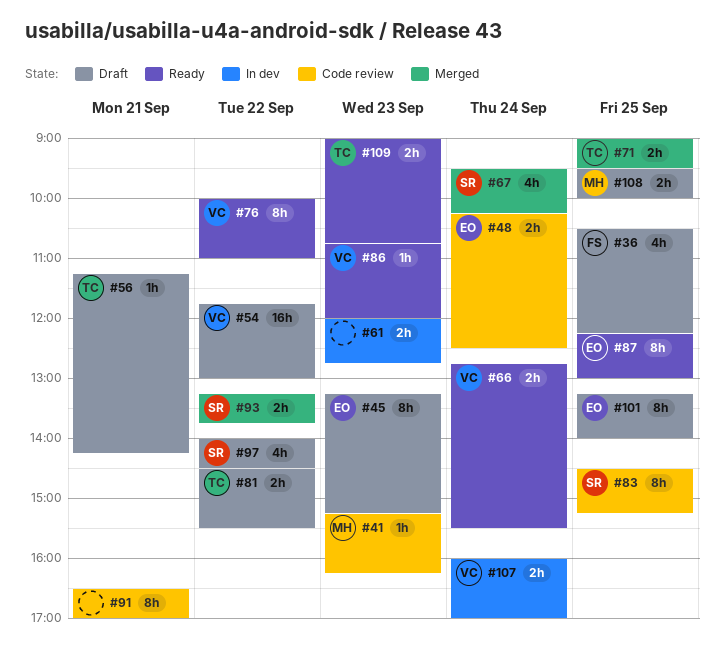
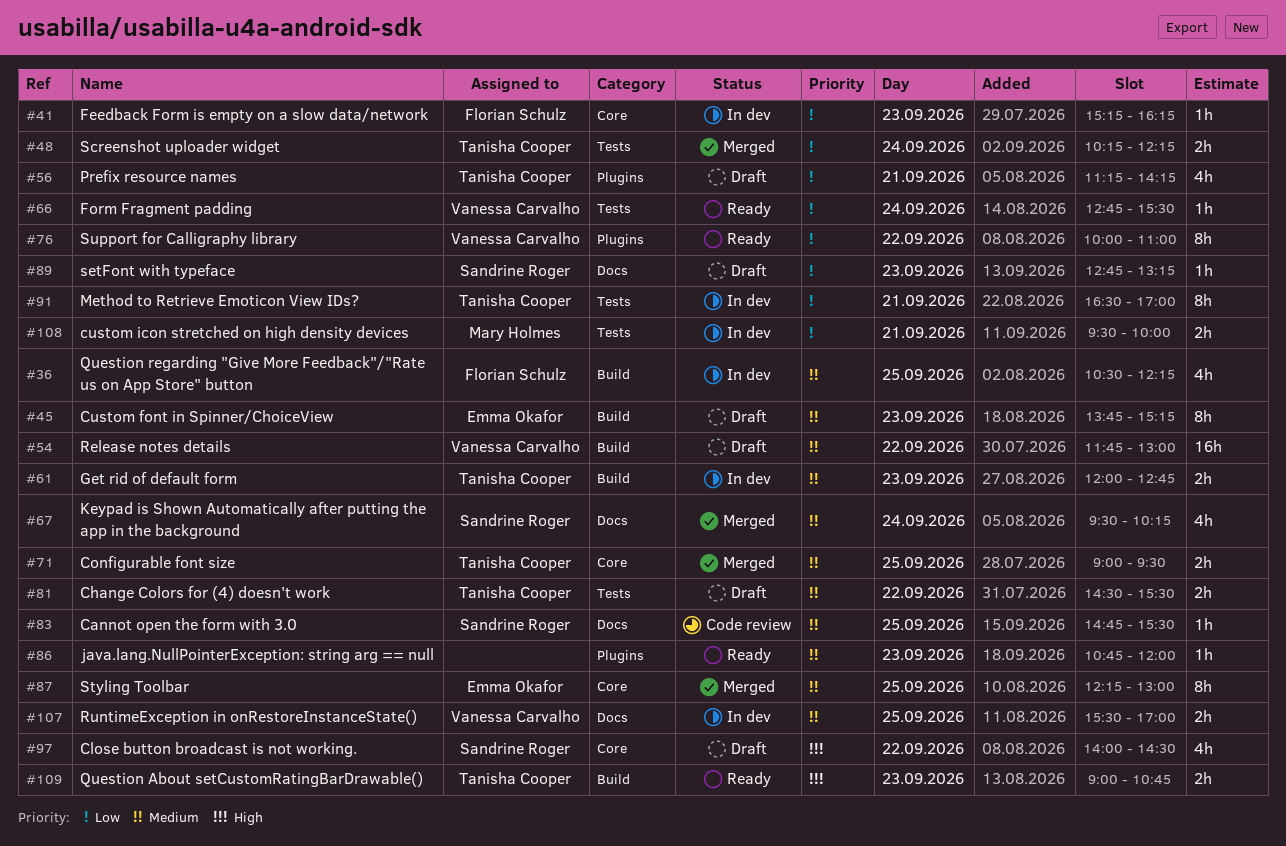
#36, status: Draft -> In dev
#41, status: Code review -> In dev
#41, owner: Mary Holmes -> Florian Schulz
#45, begins: 13:15 -> 13:45
#48, status: Code review -> Merged
#48, owner: Emma Okafor -> Tanisha Cooper
#48, ends: 12:30 -> 12:15
#56, estimate: 1h -> 4h
#61, owner: none -> Tanisha Cooper
#66, estimate: 2h -> 1h
#83, estimate: 8h -> 1h
#83, begins: 14:30 -> 14:45
#83, ends: 15:15 -> 15:30
#86, owner: Vanessa Carvalho -> none
#87, status: Ready -> Merged
#89: none -> present
#91, status: Code review -> In dev
#91, owner: none -> Tanisha Cooper
#93: present -> none
#101: present -> none
#107, day: Sep 24 -> Sep 25
#107, begins: 16:00 -> 15:30
#108, status: Draft -> In dev
#108, day: Sep 25 -> Sep 21

